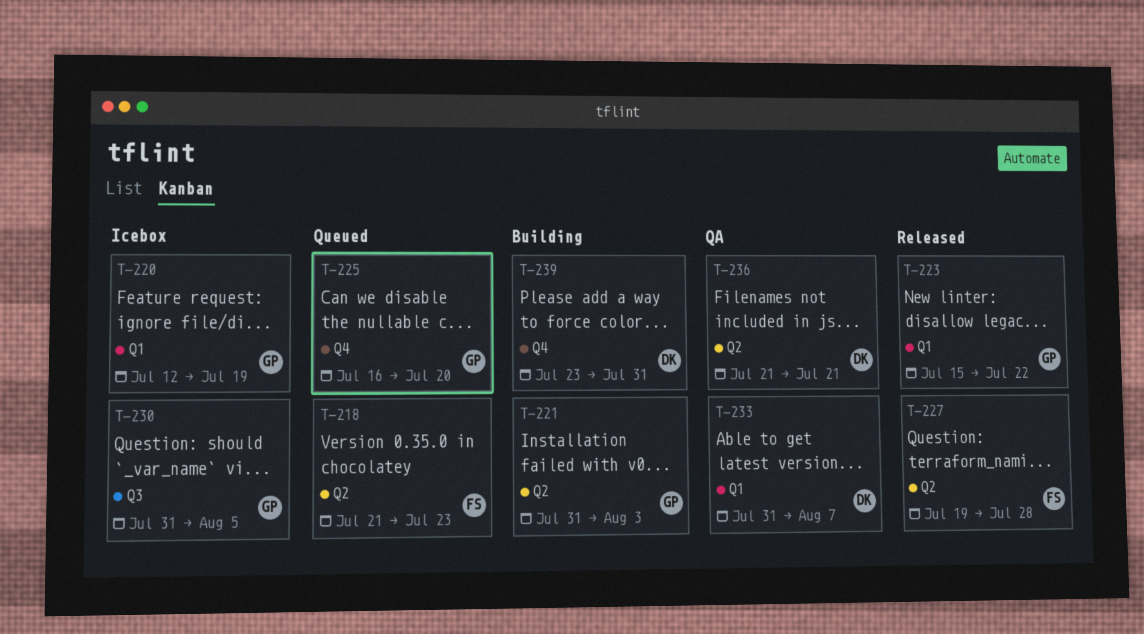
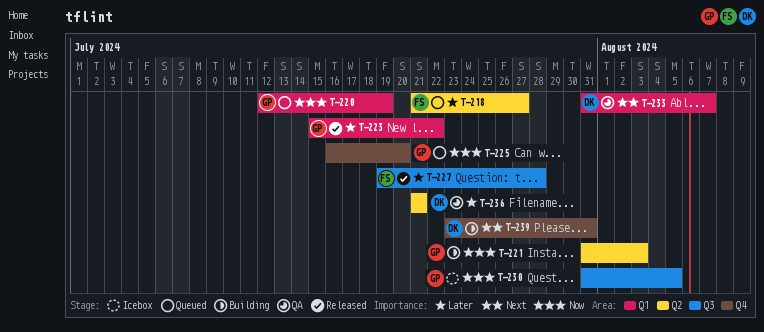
T-218, due: Jul 23 -> Jul 27
T-220, status: Icebox -> Queued
T-227, label: Q2 -> Q3

